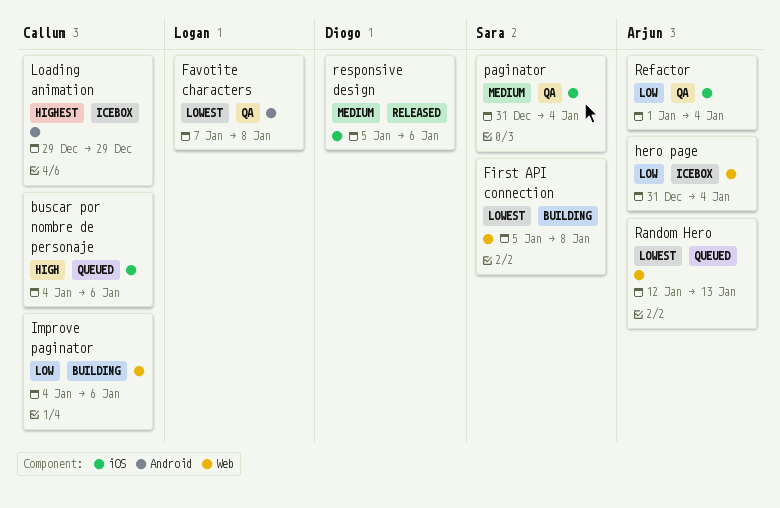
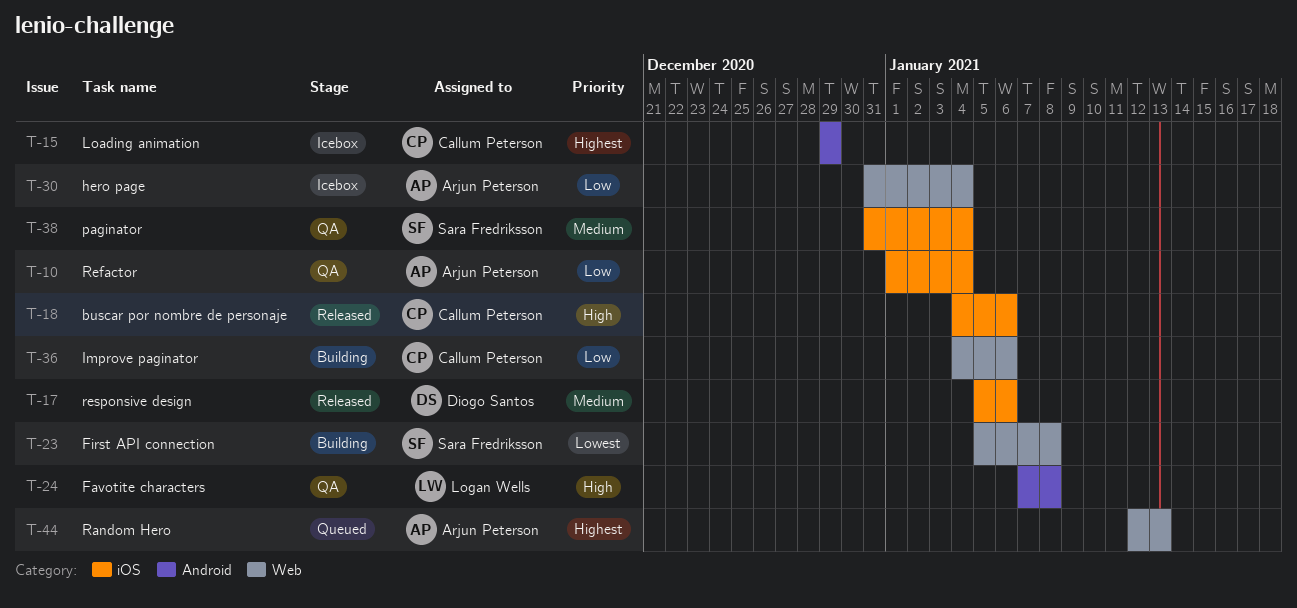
buscar por nombre de personaje, status: Queued -> Released
Favotite characters, priority: Lowest -> High
Random Hero, priority: Lowest -> Highest

